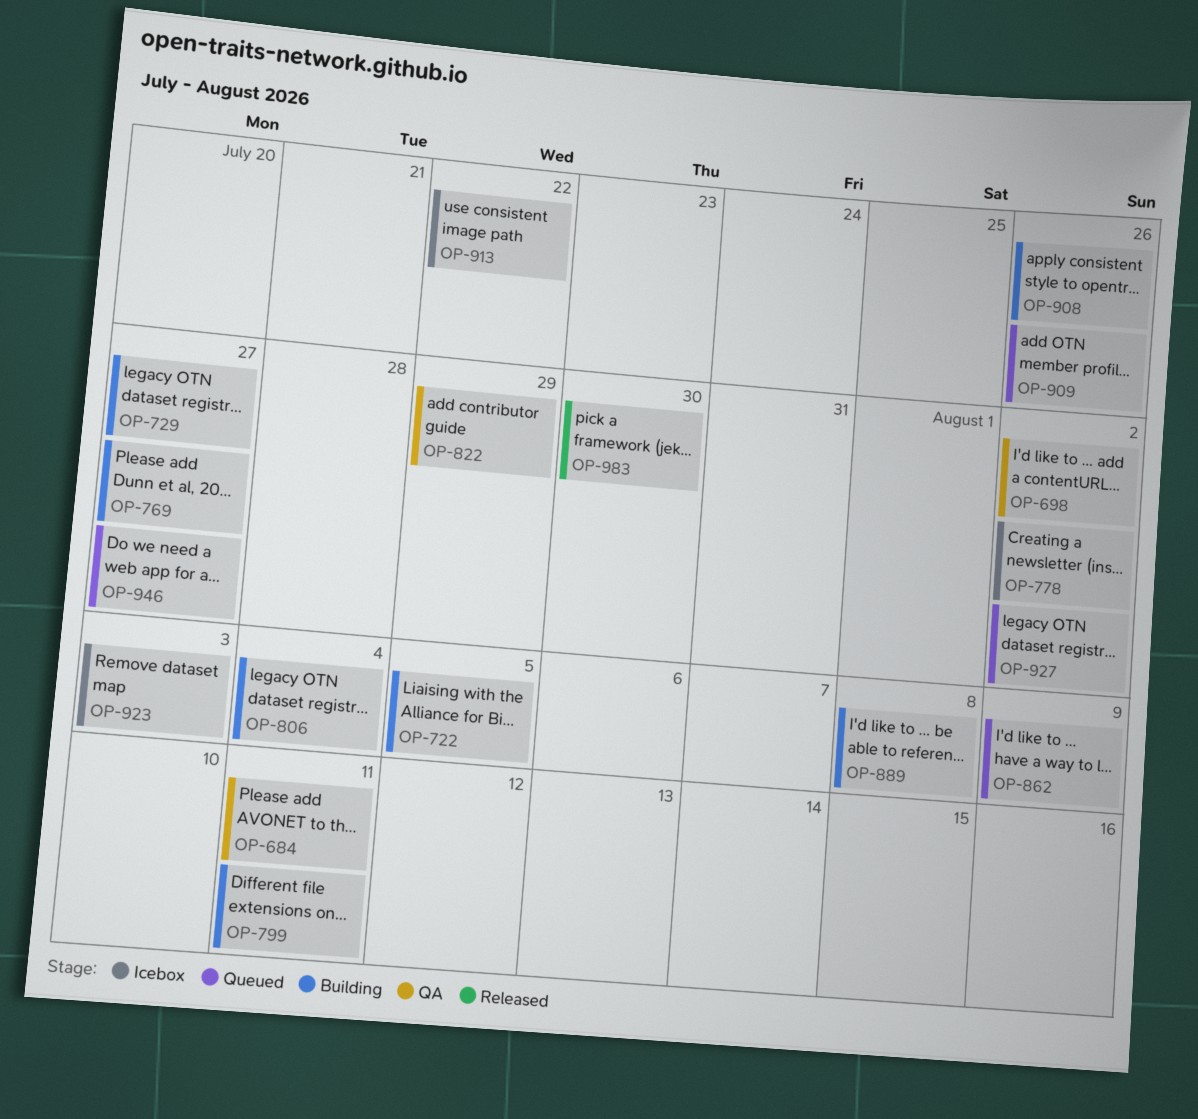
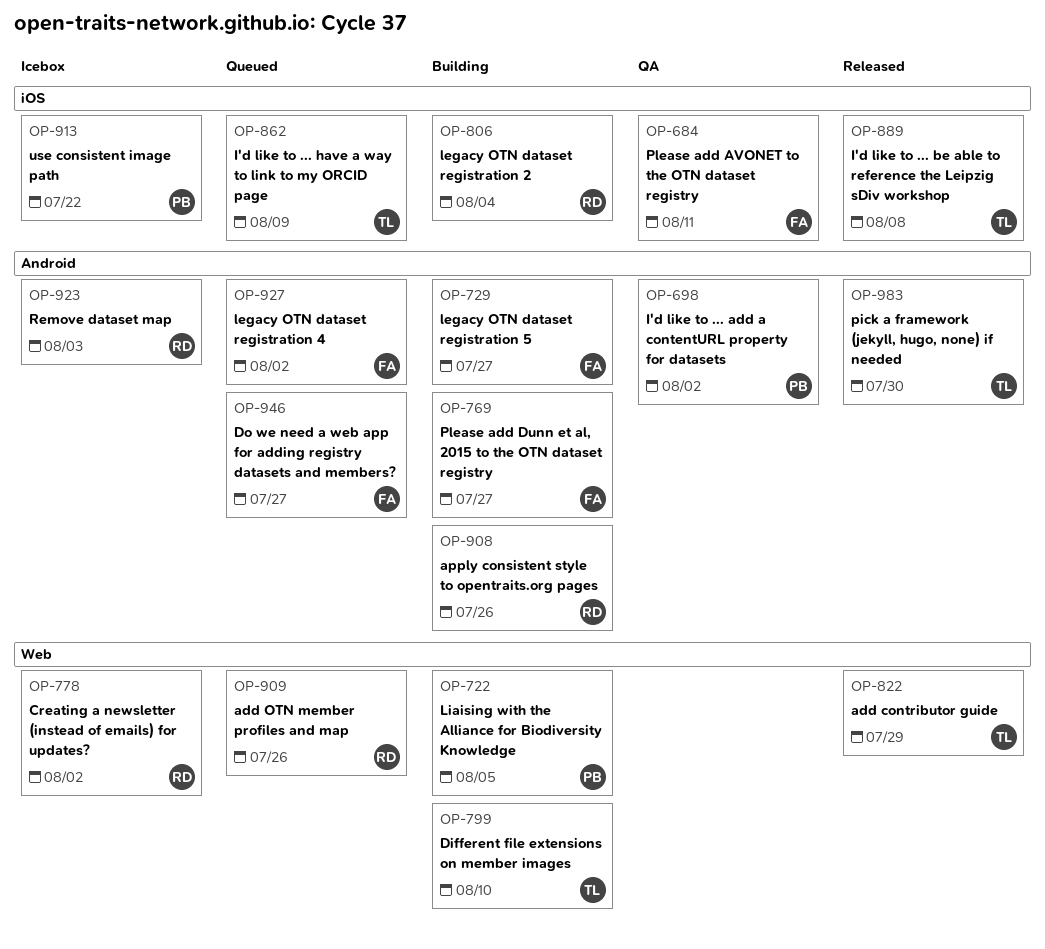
OP-799, due: Aug 11 -> Aug 10
OP-822, status: QA -> Released
OP-889, status: Building -> Released

